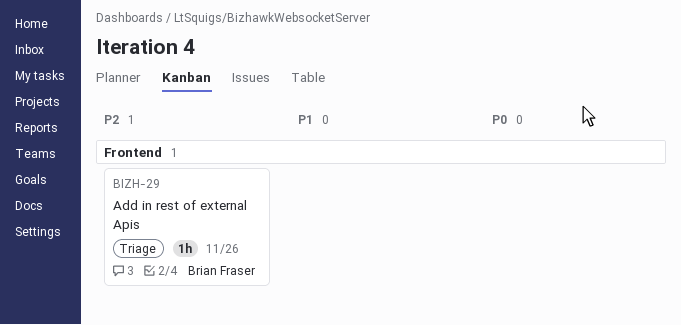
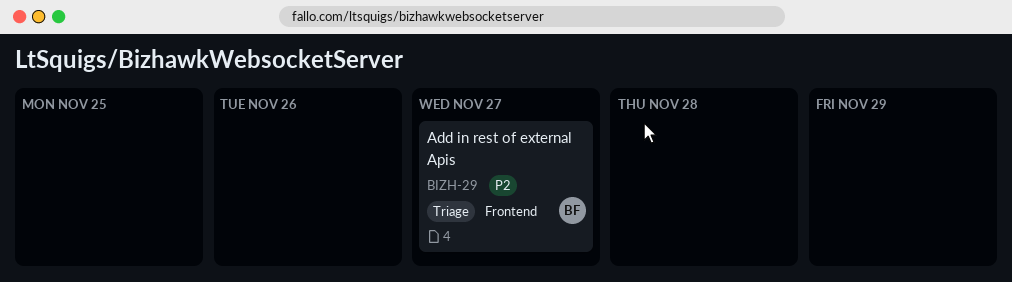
BIZH-29, due: Nov 26 -> Nov 27

